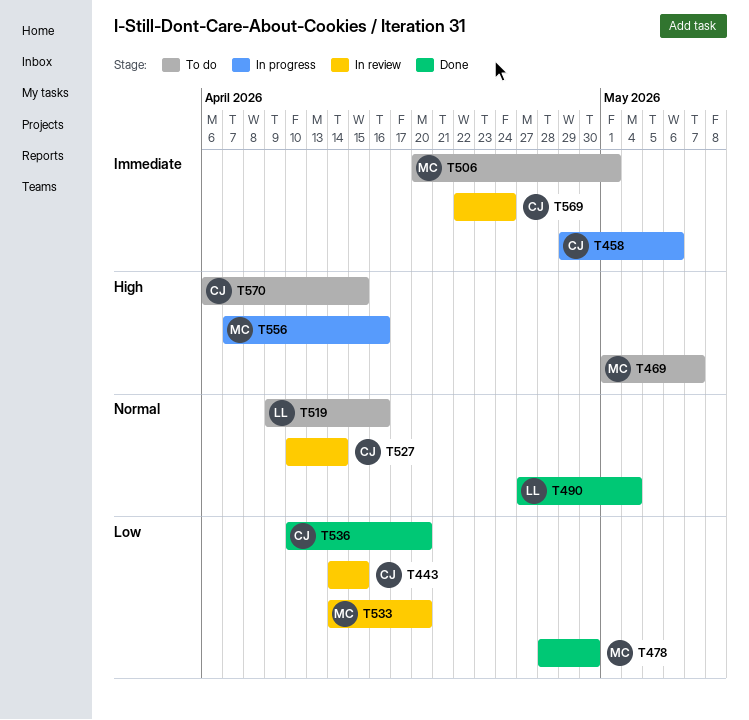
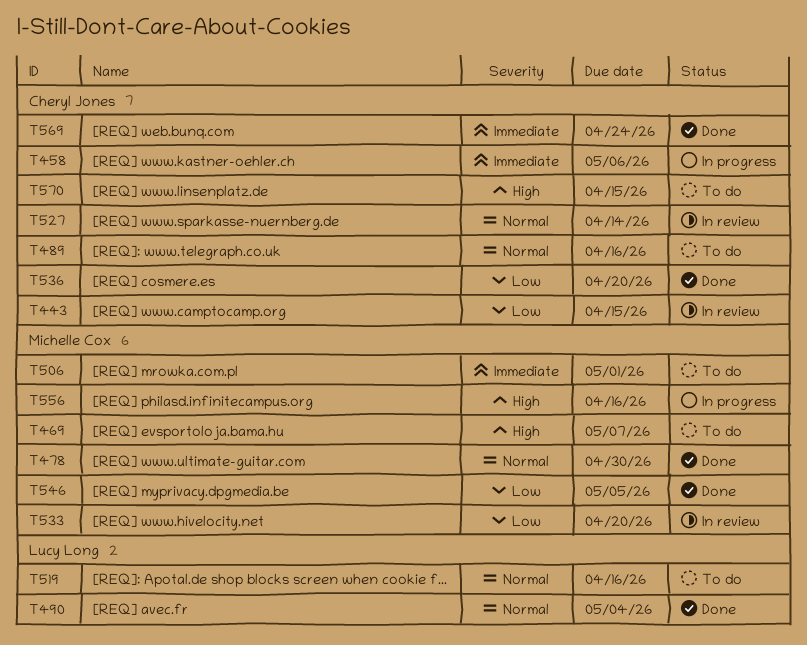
T478, priority: Low -> Normal
T489: none -> present
T546: none -> present
T569, status: In review -> Done

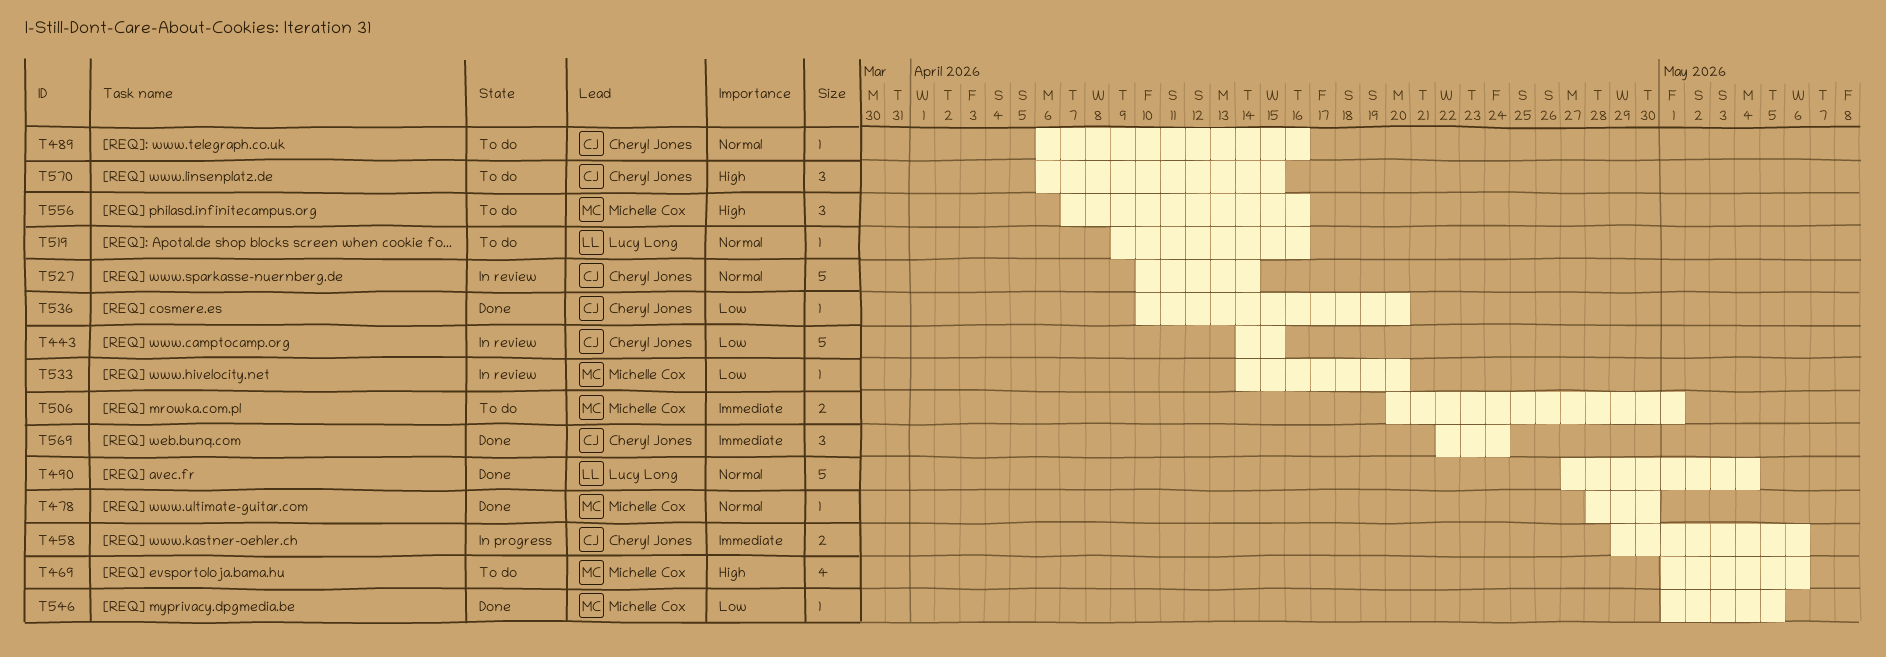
T469, due: May 7 -> May 6
T556, status: In progress -> To do

